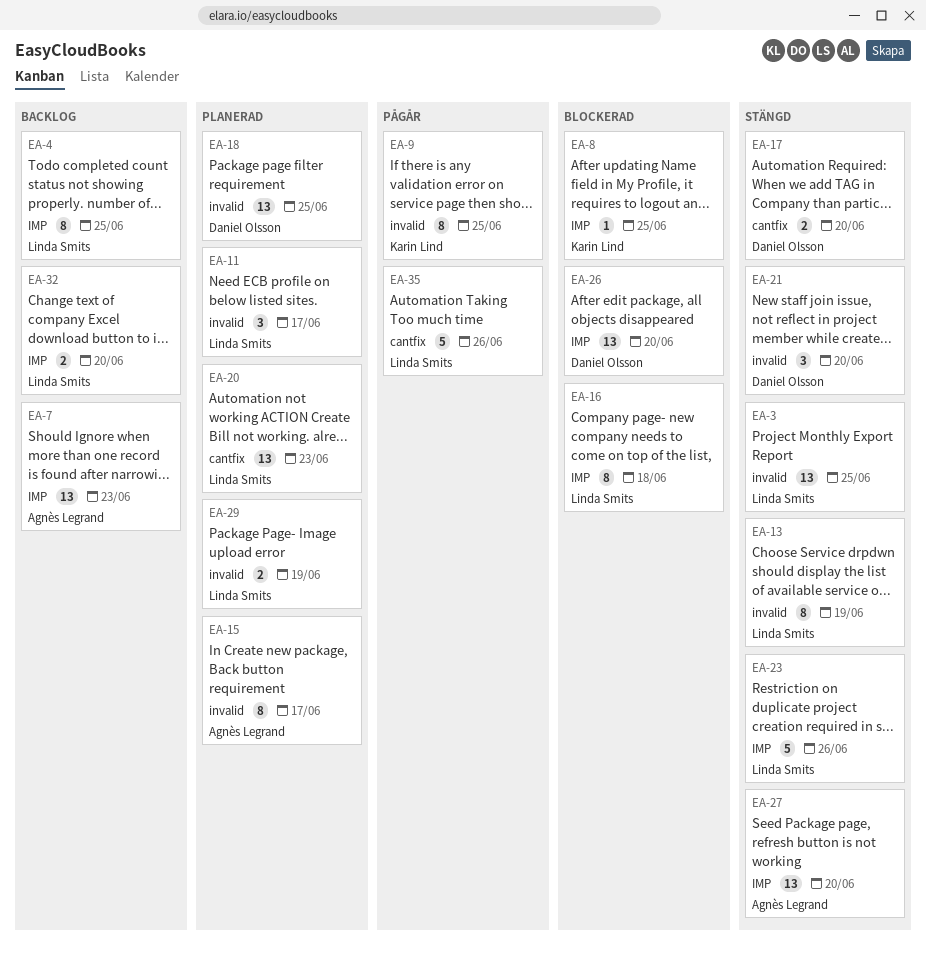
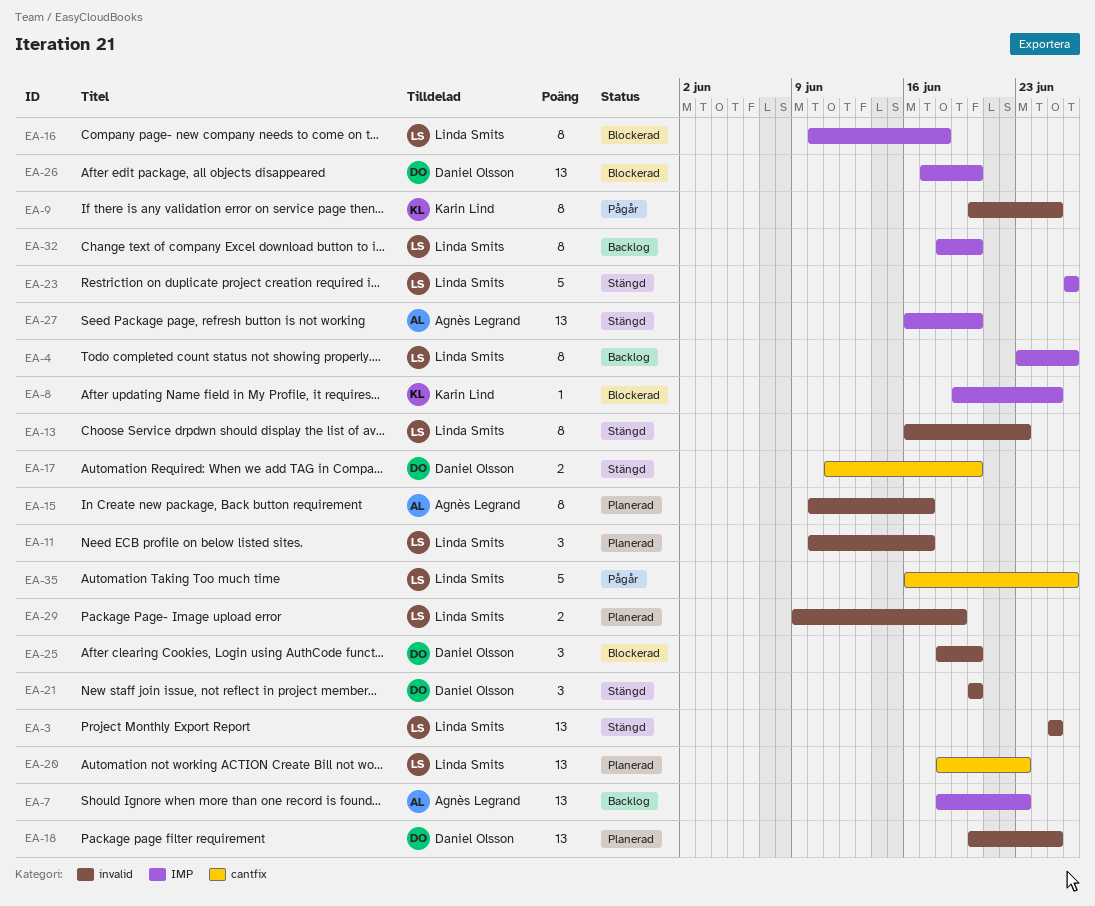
EA-4, due: Jun 25 -> Jun 26
EA-13, due: Jun 19 -> Jun 23
EA-25: none -> present
EA-32, estimate: 2 -> 8

